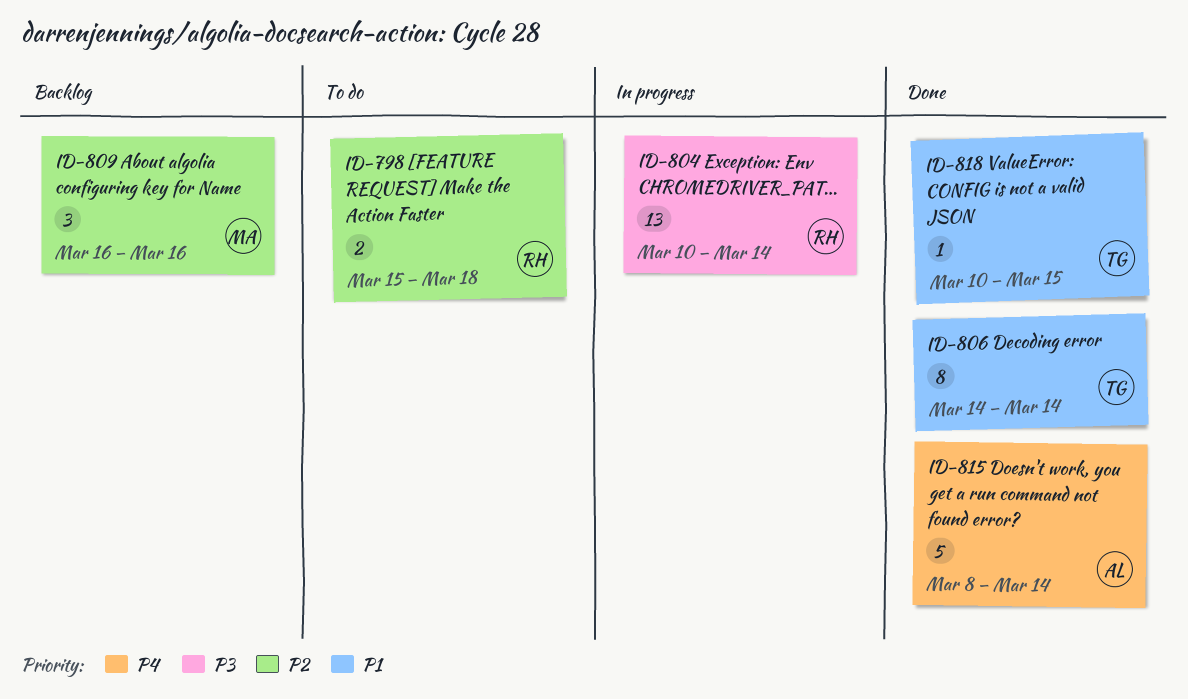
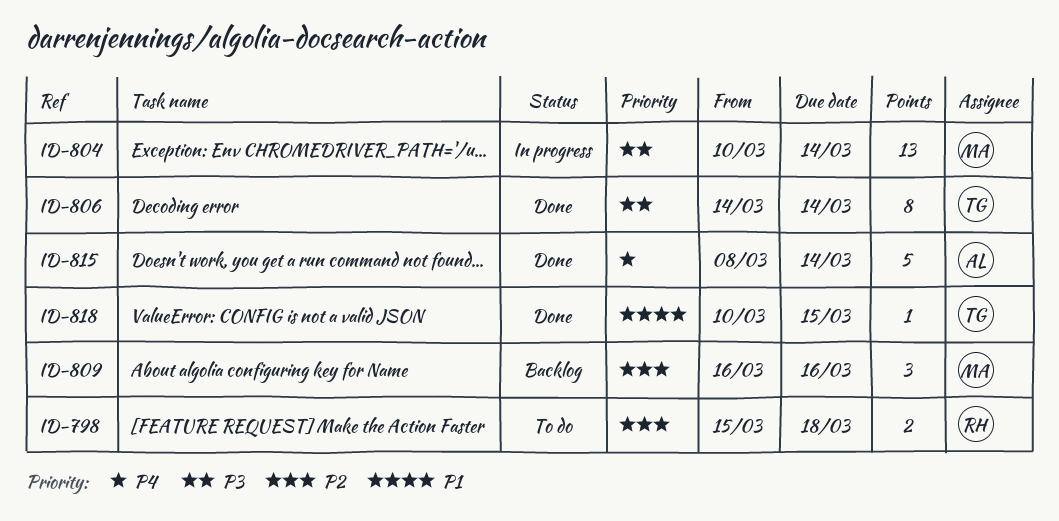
ID-804, owner: RH -> MA
ID-806, priority: P1 -> P3

